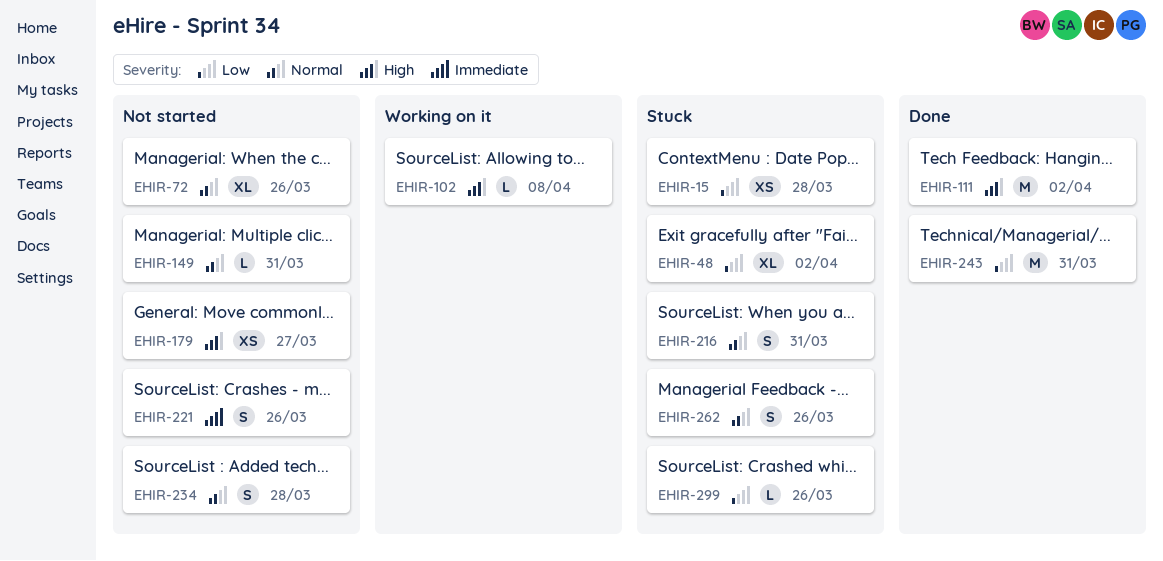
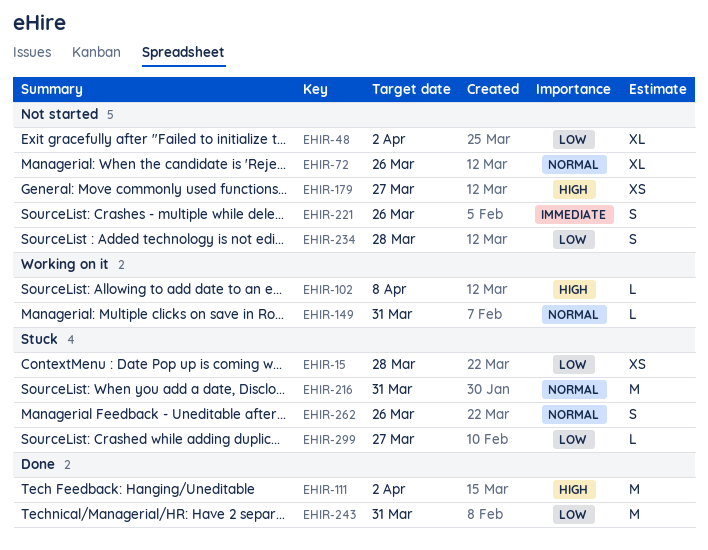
EHIR-48, status: Stuck -> Not started
EHIR-149, status: Not started -> Working on it
EHIR-216, estimate: S -> M
EHIR-234, priority: Normal -> Low
EHIR-299, due: Mar 26 -> Mar 27

